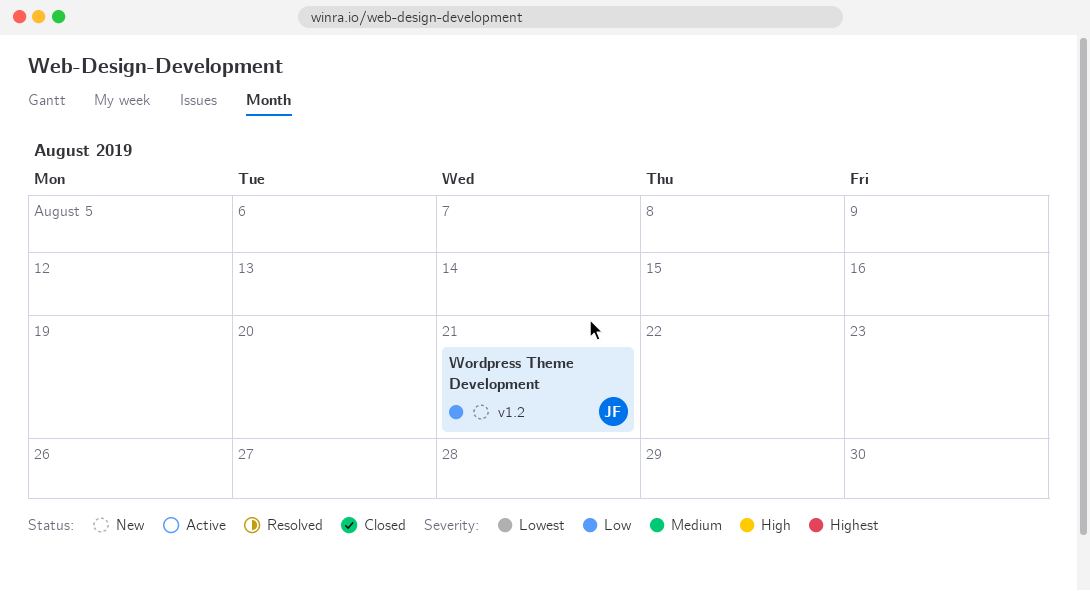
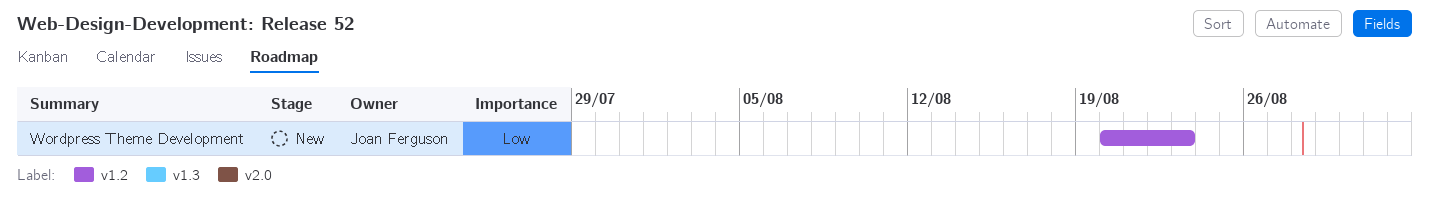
Wordpress Theme Development, due: Aug 21 -> Aug 23

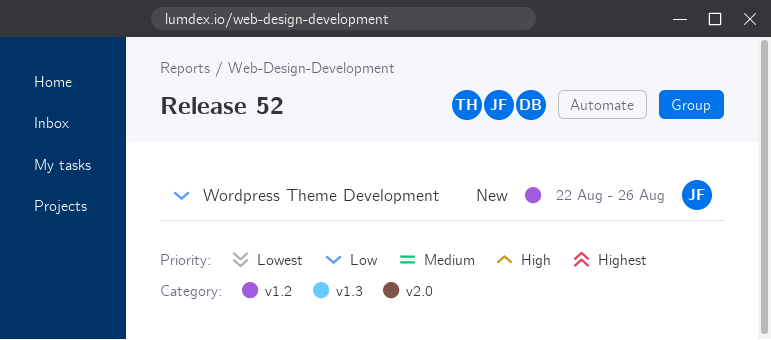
Wordpress Theme Development, start: Aug 20 -> Aug 22
Wordpress Theme Development, due: Aug 23 -> Aug 26

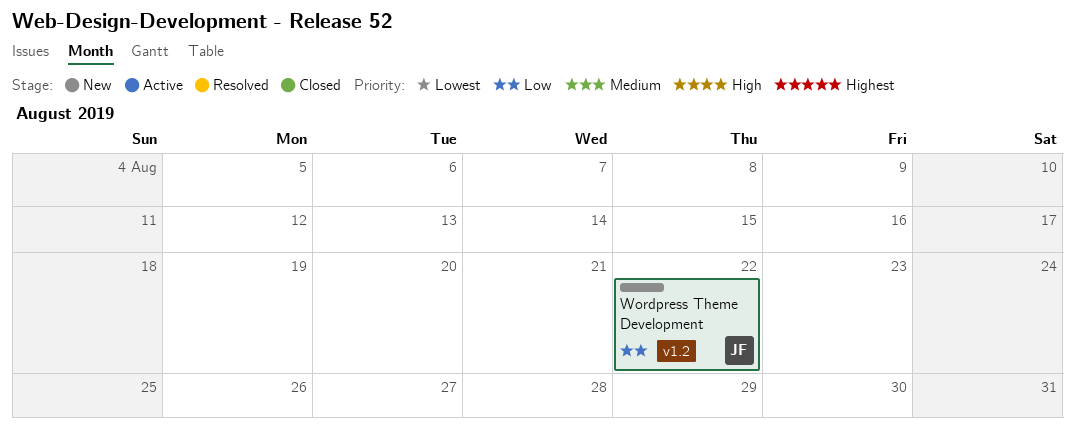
Wordpress Theme Development, due: Aug 26 -> Aug 22

